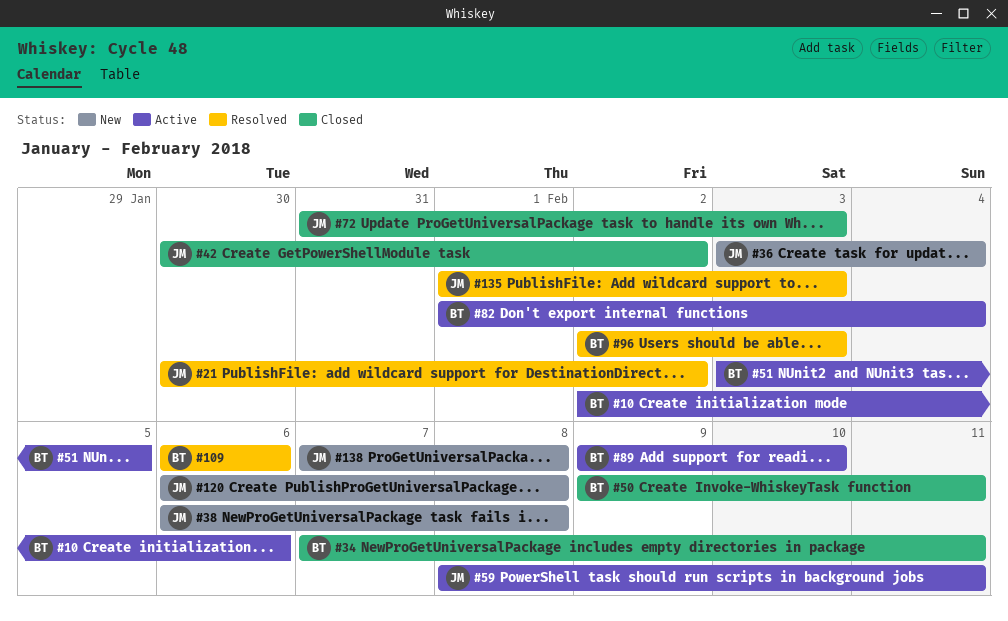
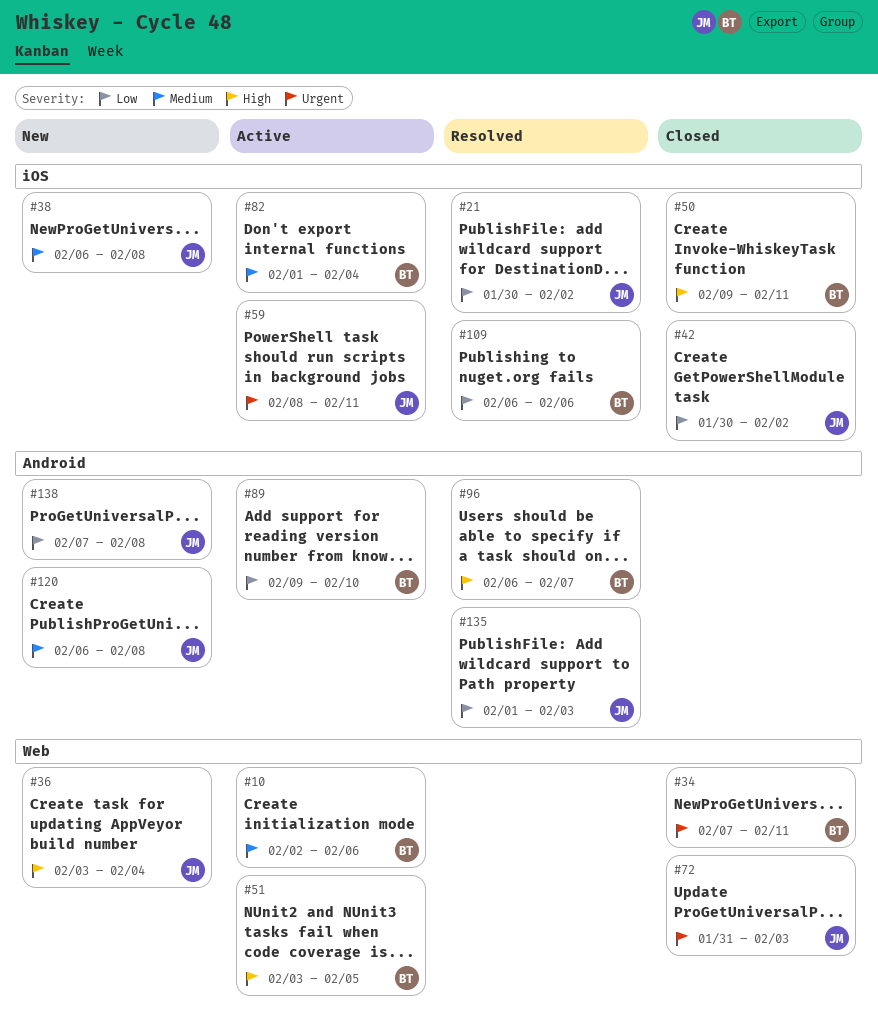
#96, start: Feb 2 -> Feb 6
#96, due: Feb 3 -> Feb 7

